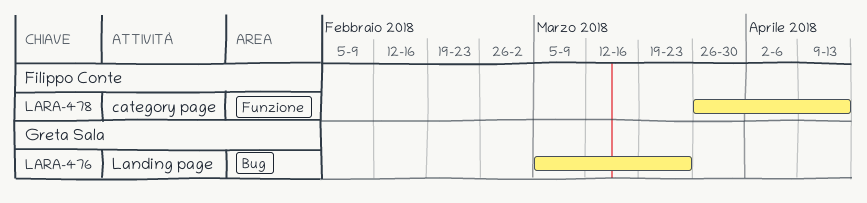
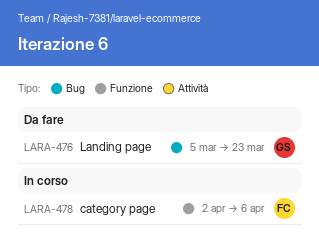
LARA-478, start: Mar 26 -> Apr 2
LARA-478, due: Apr 13 -> Apr 6

